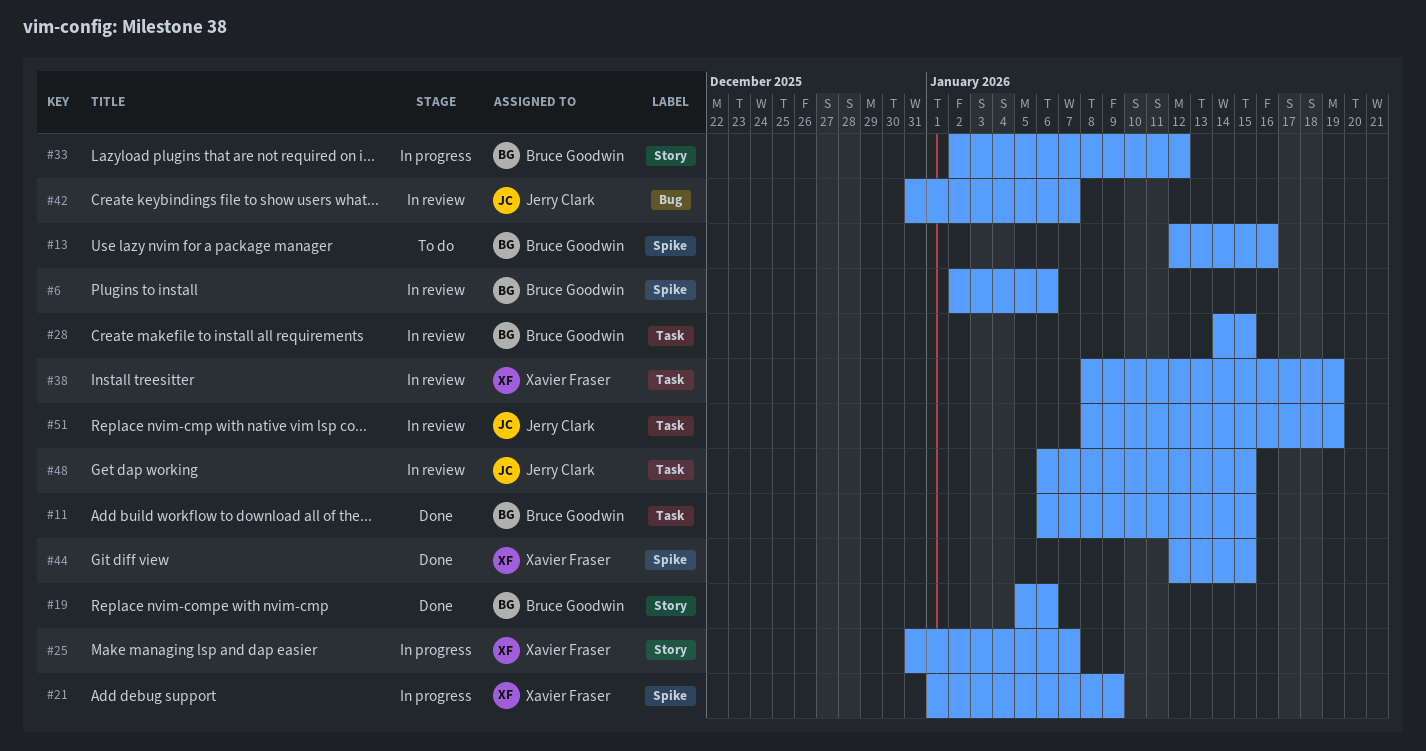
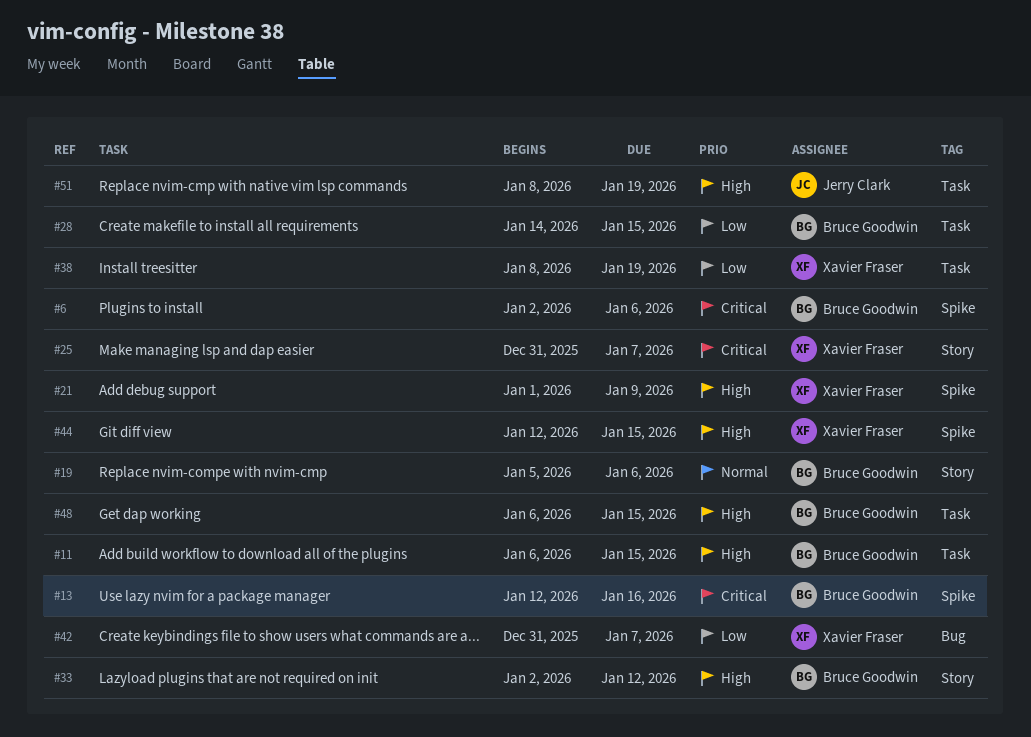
#42, owner: Jerry Clark -> Xavier Fraser
#48, owner: Jerry Clark -> Bruce Goodwin

